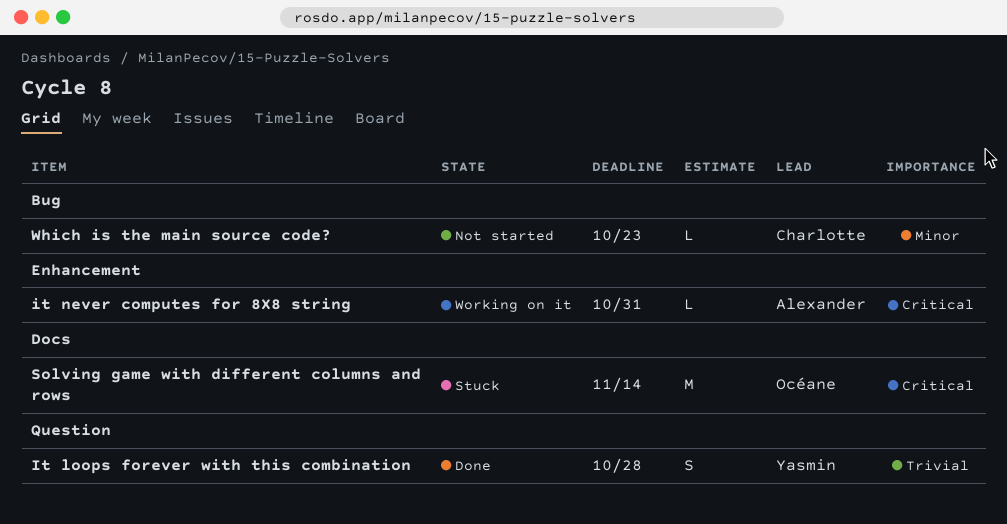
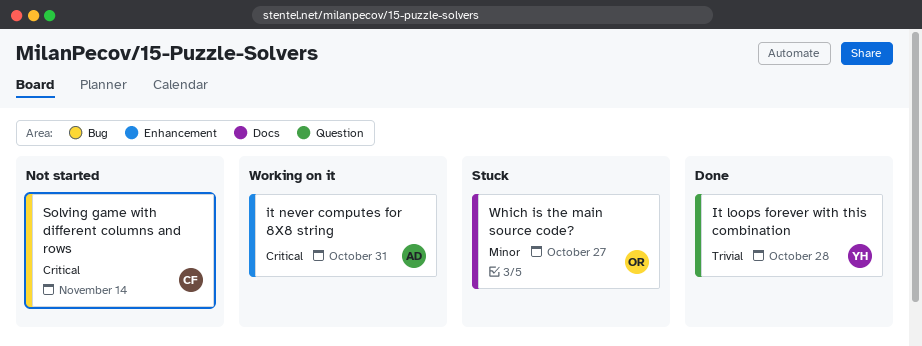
Solving game with different columns and rows, status: Stuck -> Not started
Solving game with different columns and rows, owner: Océane -> Charlotte
Solving game with different columns and rows, label: Docs -> Bug
Which is the main source code?, status: Not started -> Stuck
Which is the main source code?, owner: Charlotte -> Océane
Which is the main source code?, label: Bug -> Docs
Which is the main source code?, due: Oct 23 -> Oct 27

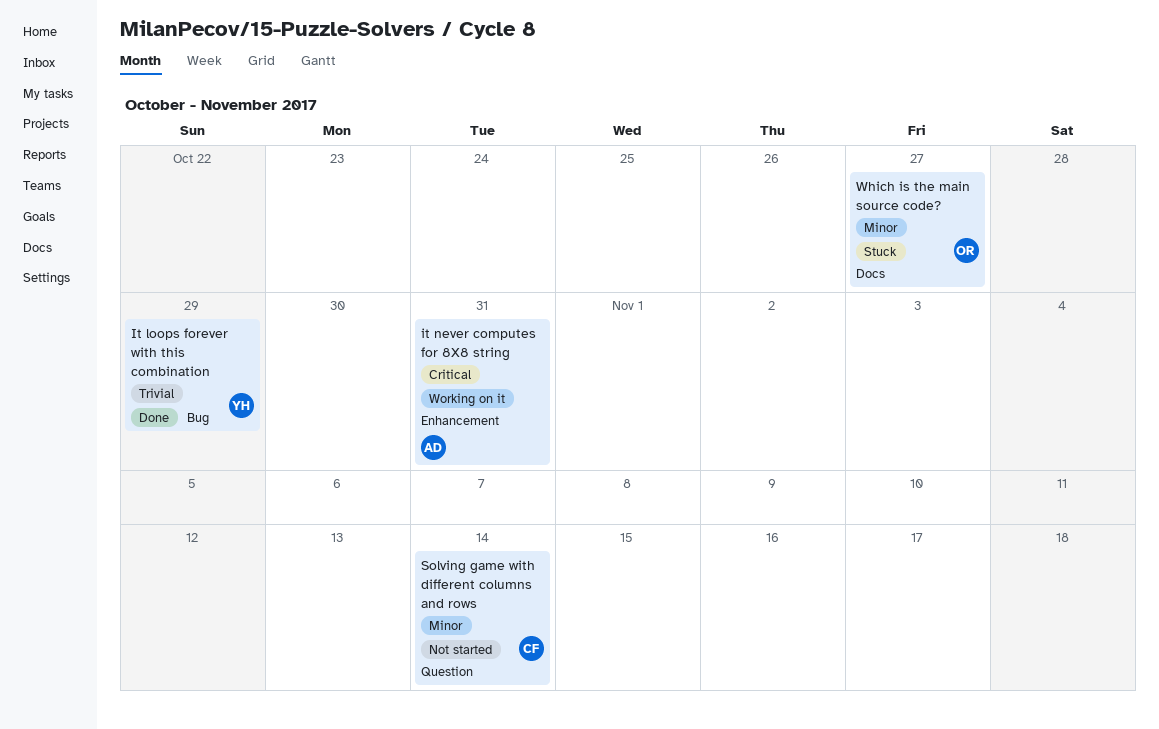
It loops forever with this combination, label: Question -> Bug
It loops forever with this combination, due: Oct 28 -> Oct 29
Solving game with different columns and rows, priority: Critical -> Minor
Solving game with different columns and rows, label: Bug -> Question

